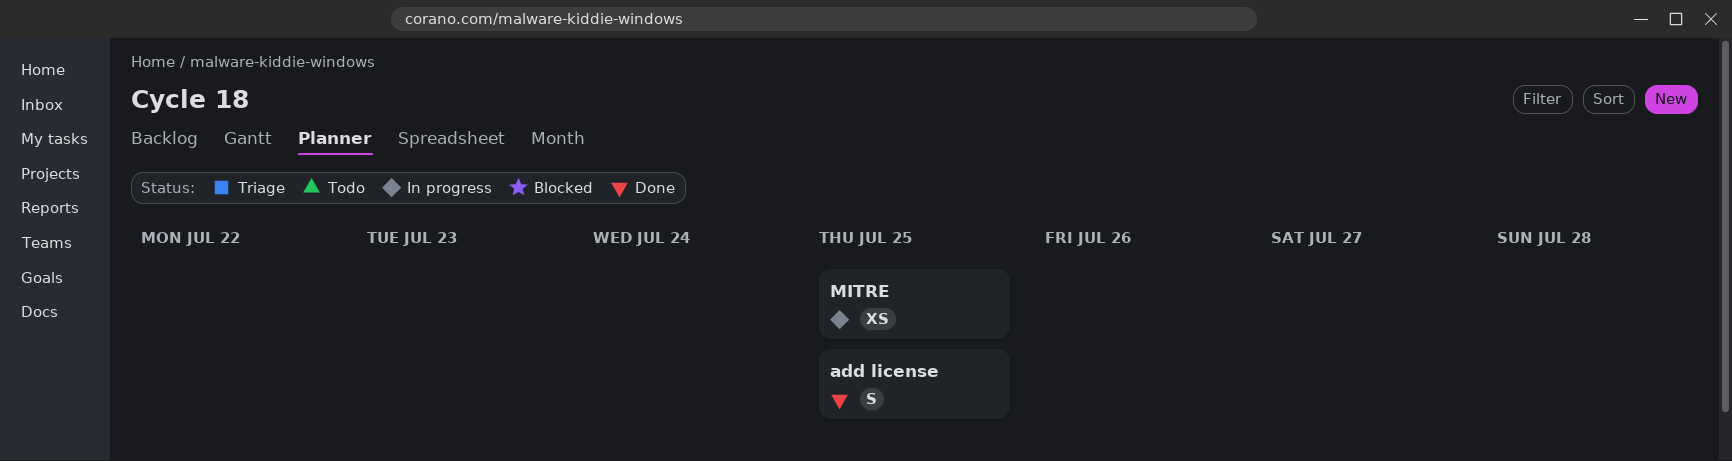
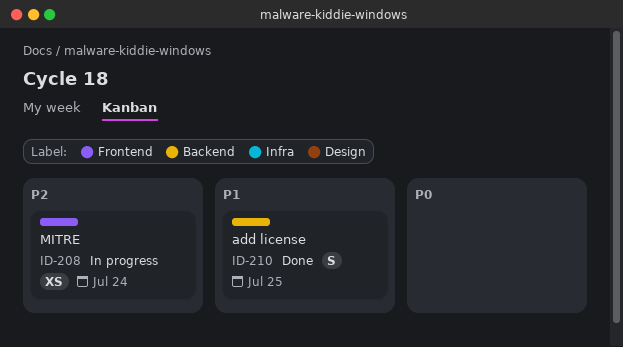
MITRE, due: Jul 25 -> Jul 24

